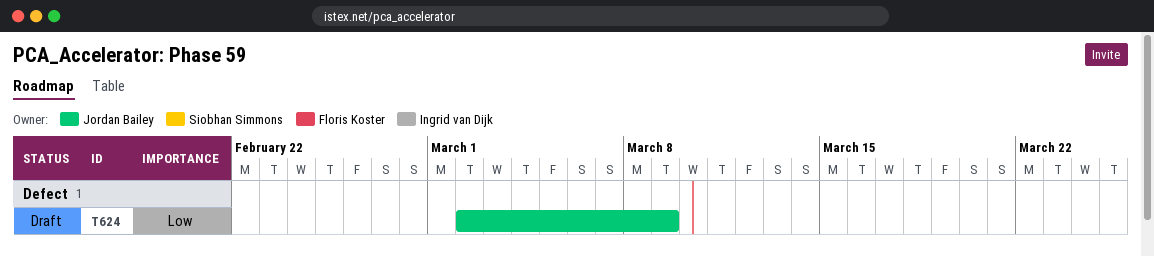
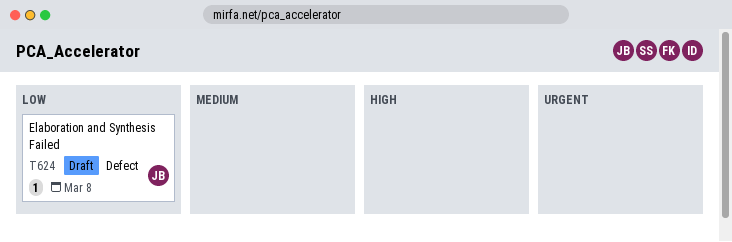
T624, due: Mar 9 -> Mar 8

